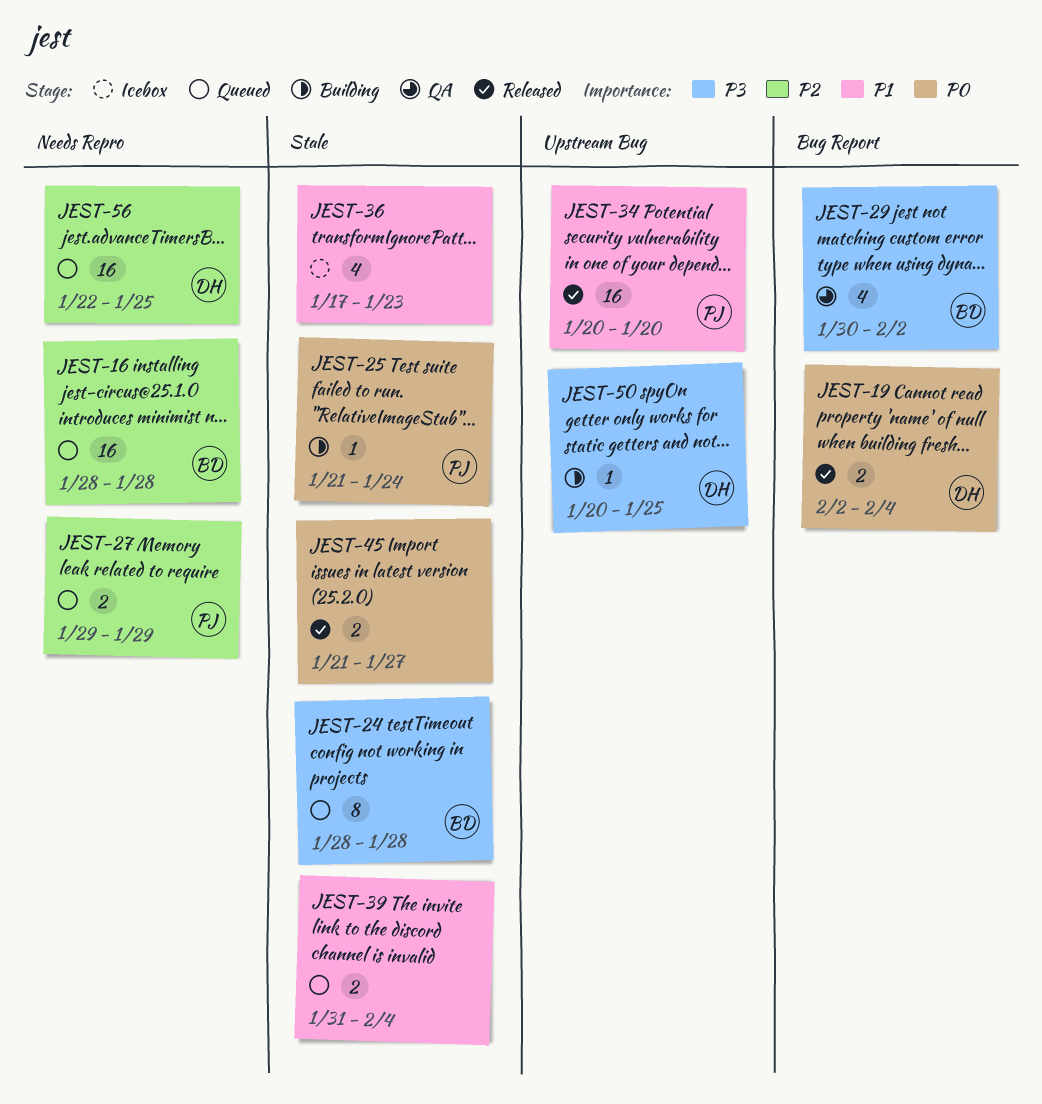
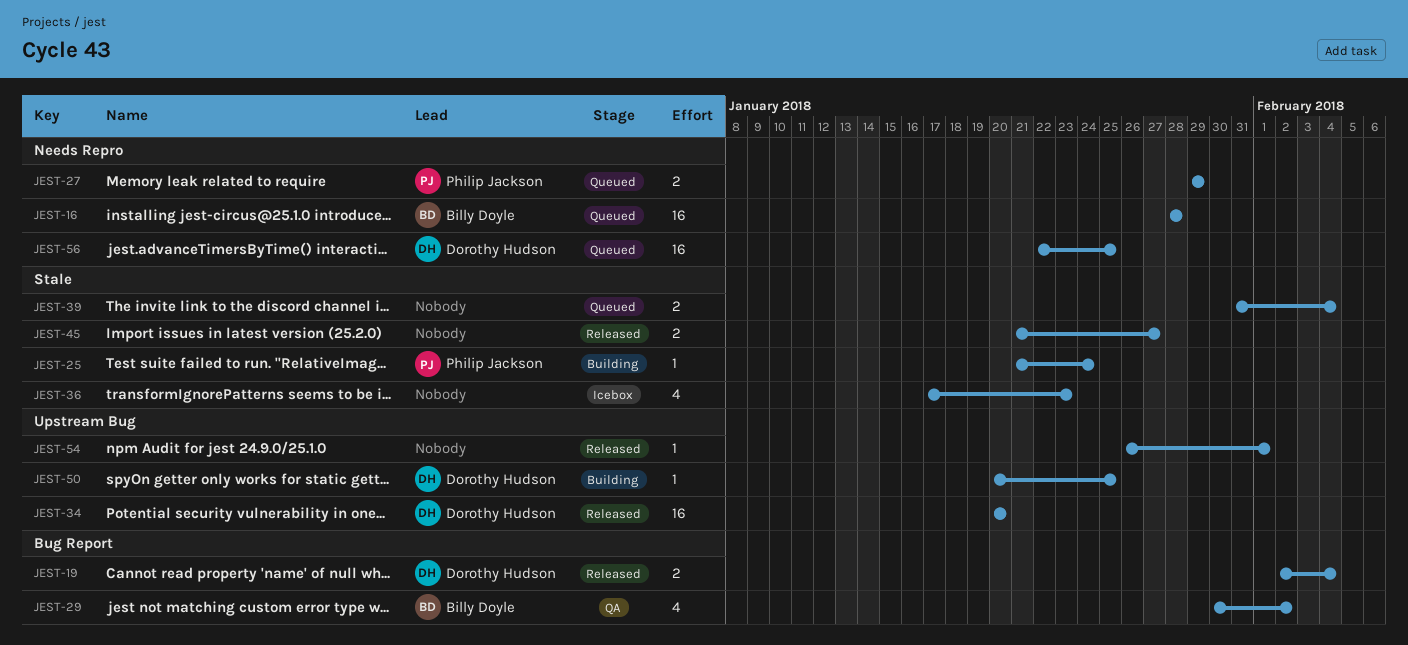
JEST-24: present -> none
JEST-34, owner: Philip Jackson -> Dorothy Hudson
JEST-54: none -> present

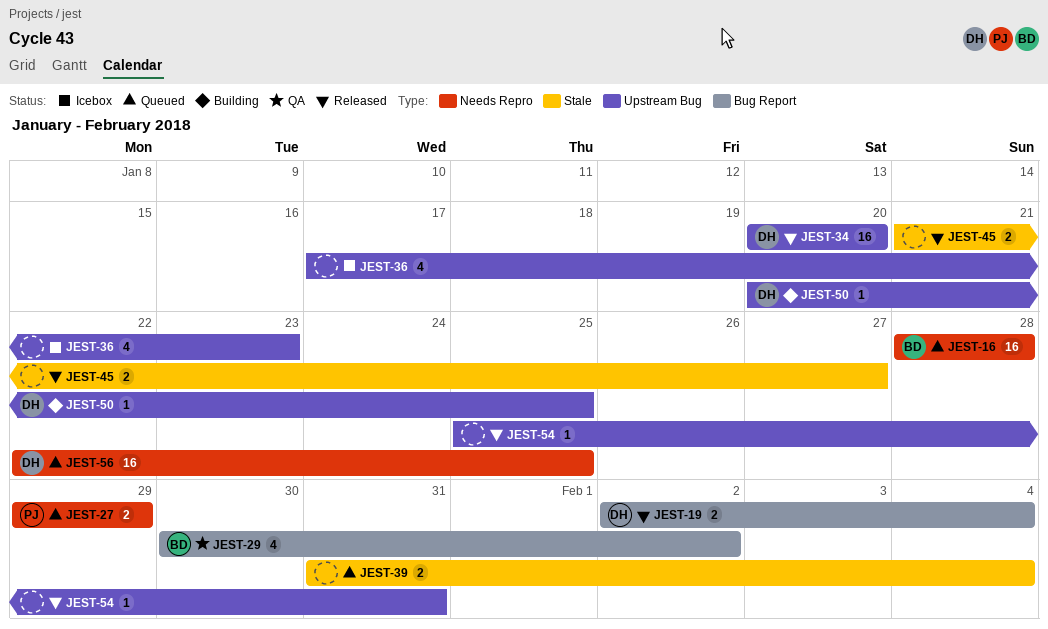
JEST-25: present -> none
JEST-36, label: Stale -> Upstream Bug
JEST-54, start: Jan 26 -> Jan 25
JEST-54, due: Feb 1 -> Jan 31

